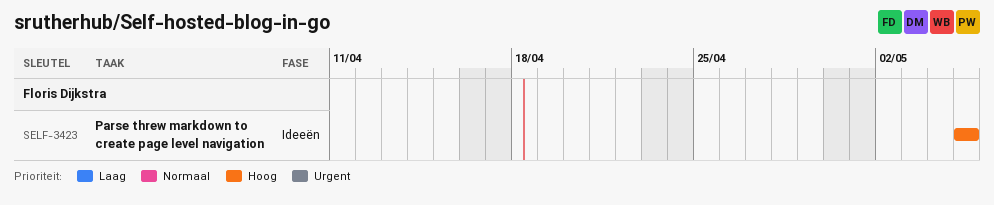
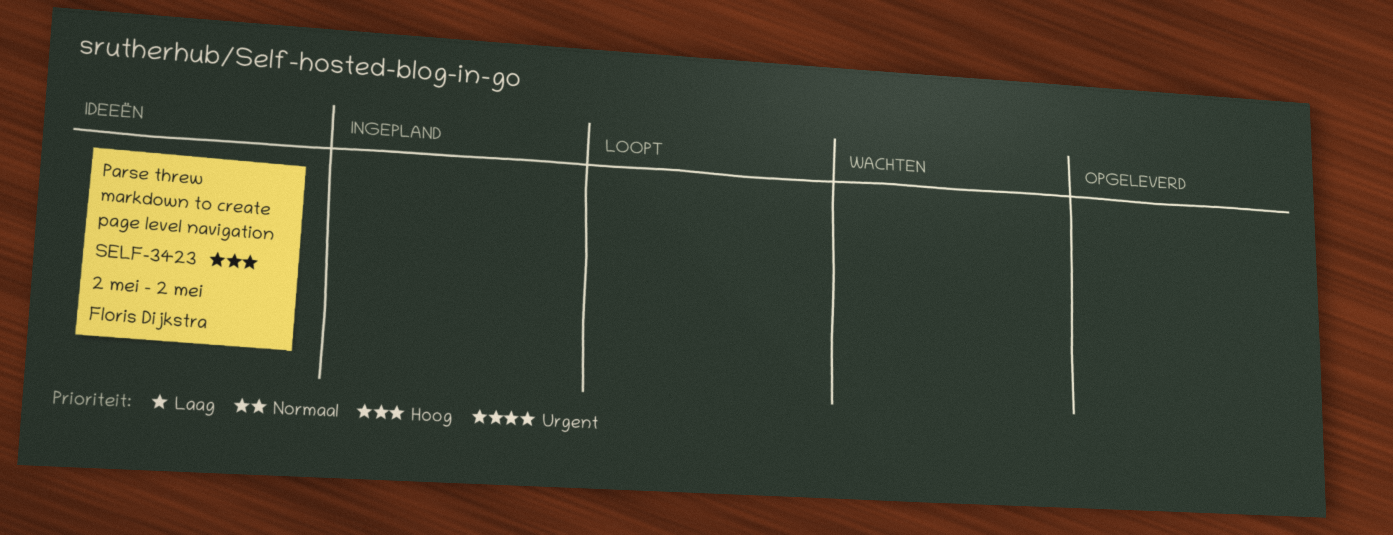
SELF-3423, start: May 5 -> May 2
SELF-3423, due: May 5 -> May 2

